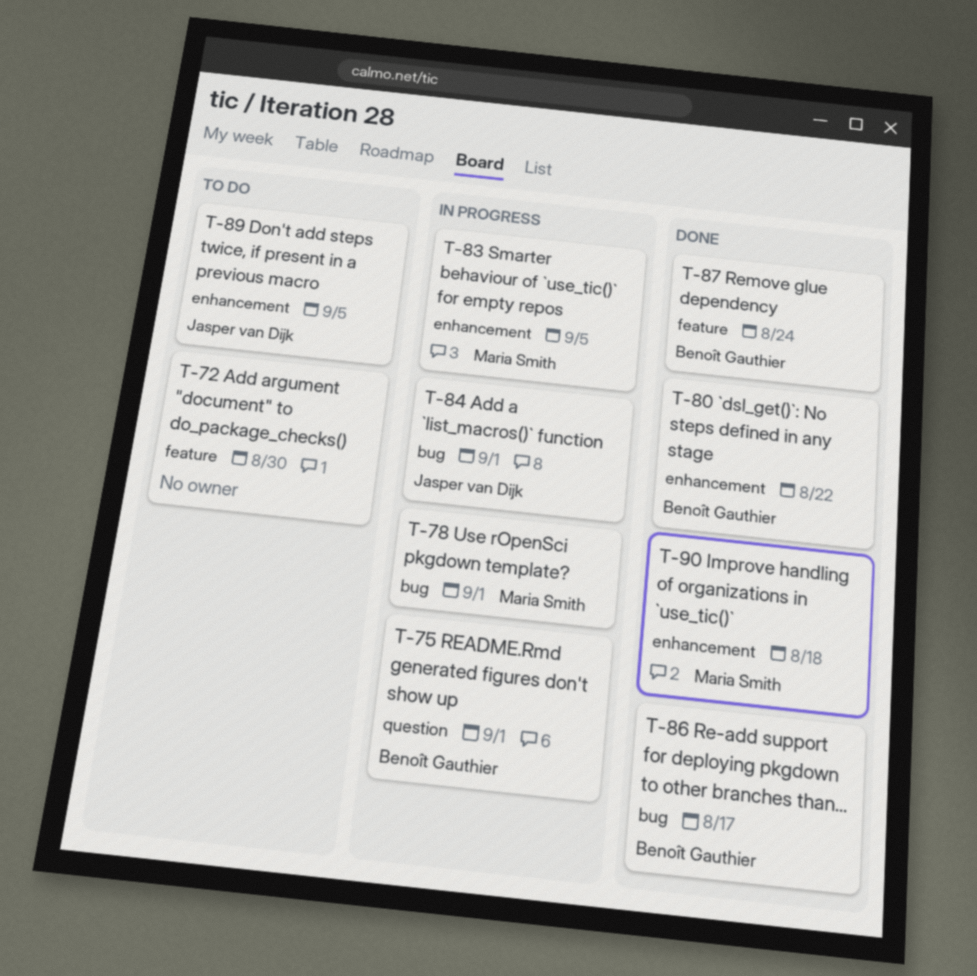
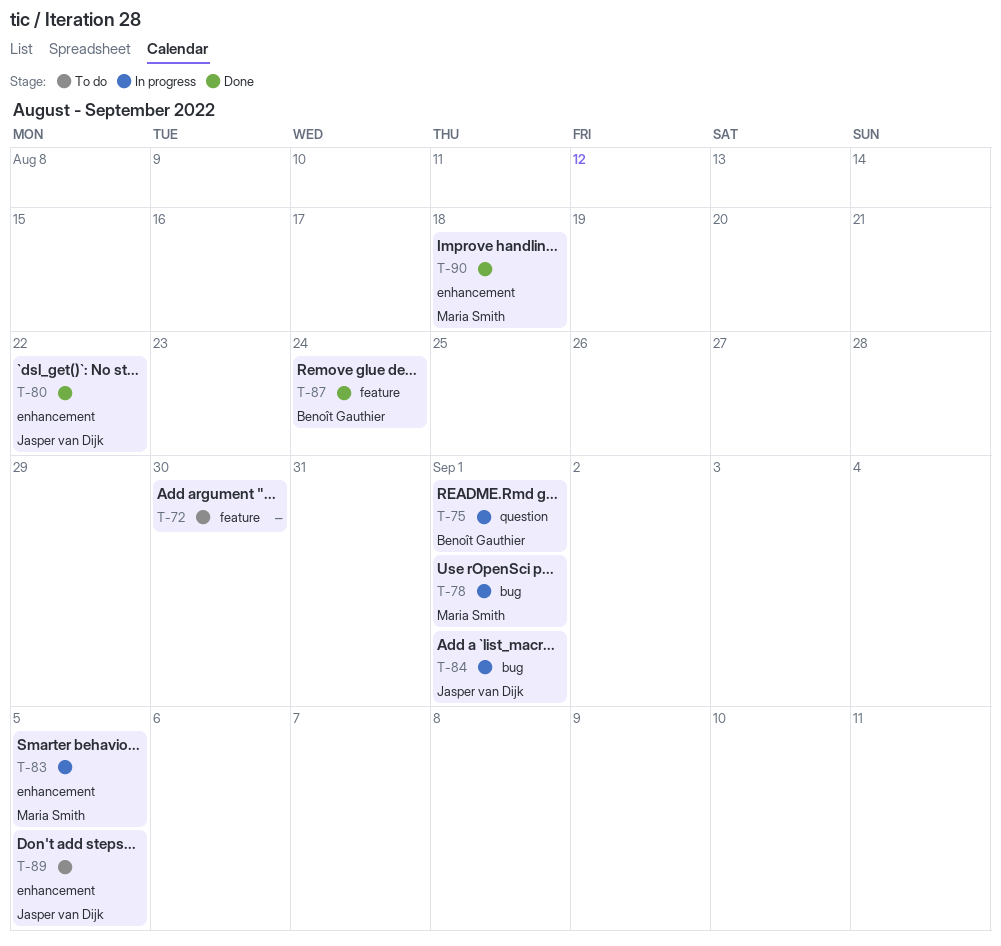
T-80, owner: Benoît Gauthier -> Jasper van Dijk
T-86: present -> none

